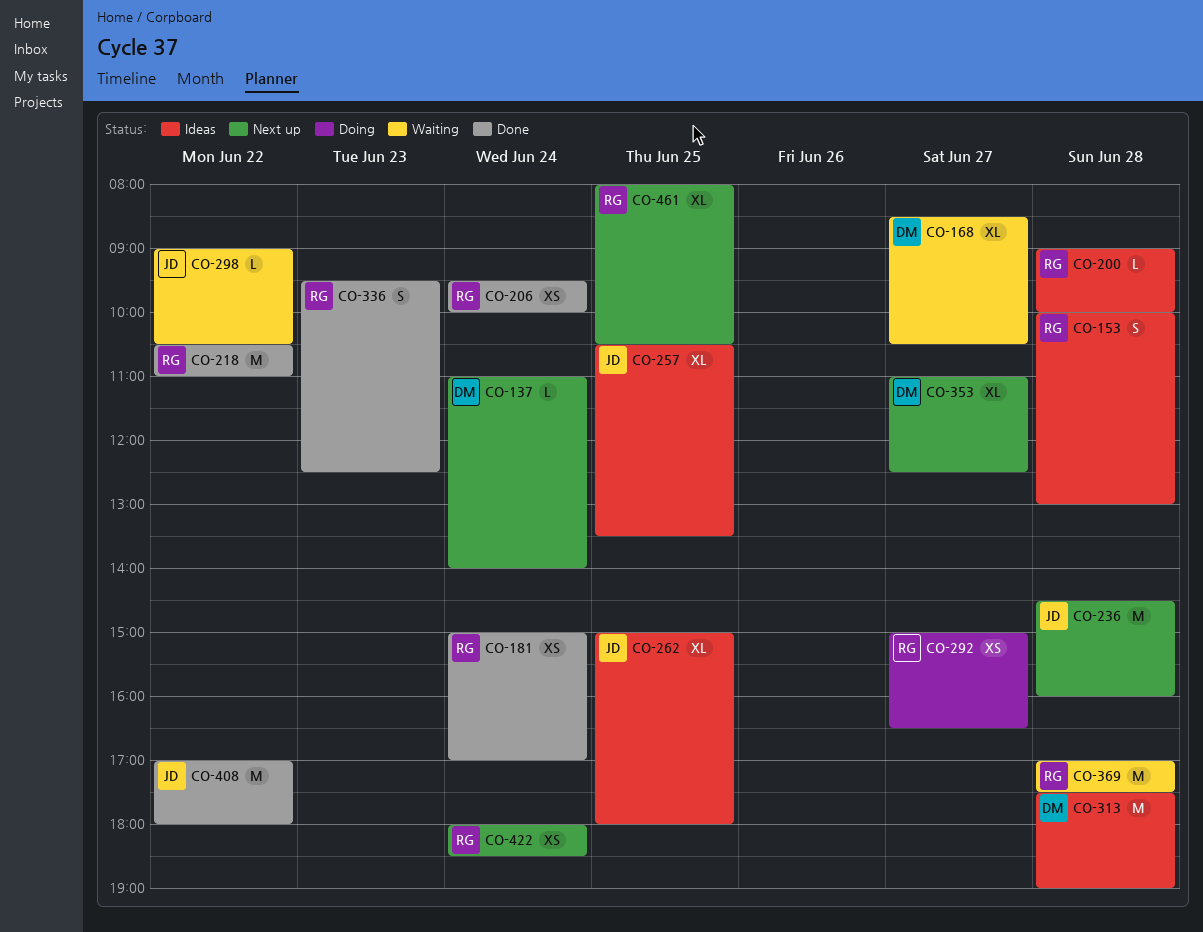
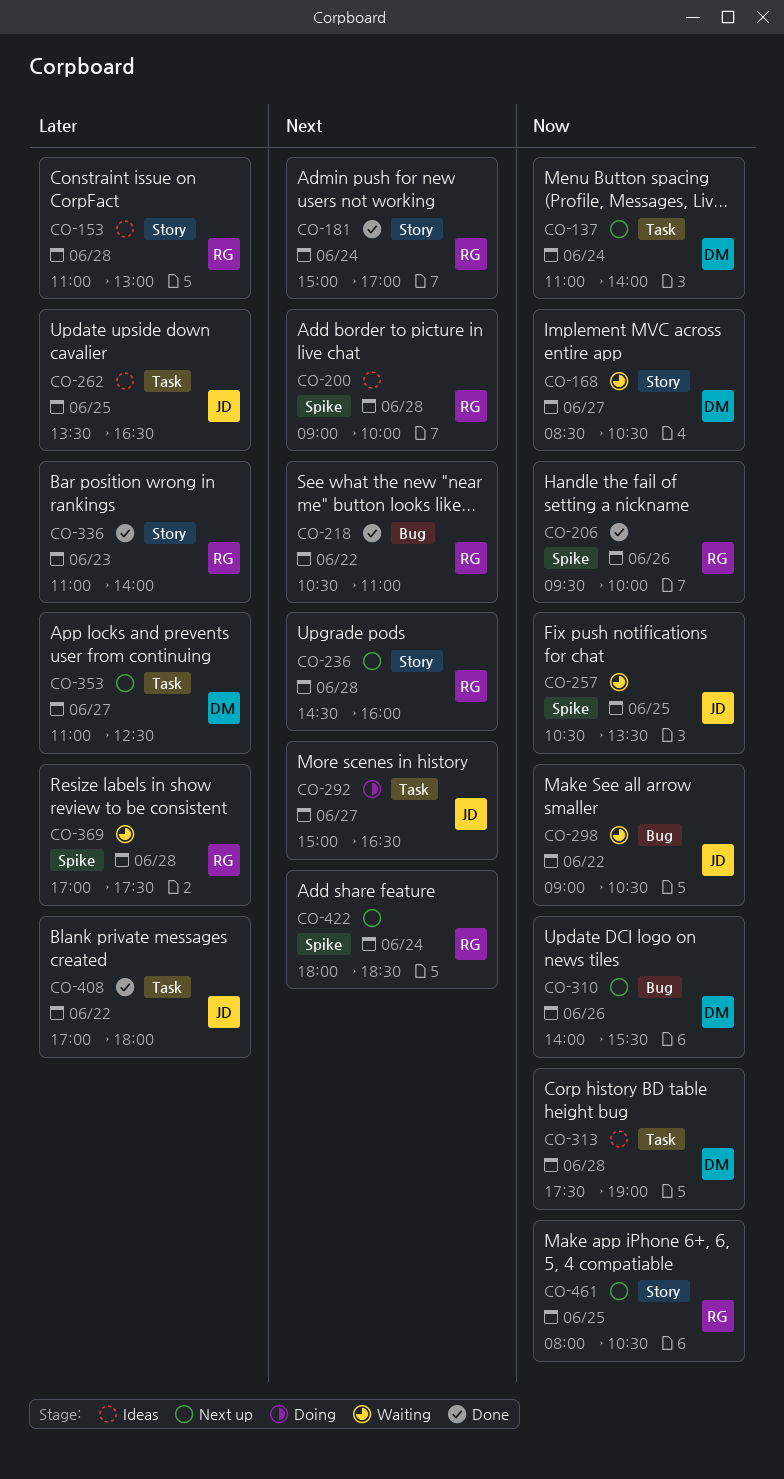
CO-153, begins: 10:00 -> 11:00
CO-206, day: Jun 24 -> Jun 26
CO-236, owner: JD -> RG
CO-257, status: Ideas -> Waiting
CO-262, begins: 15:00 -> 13:30
CO-262, ends: 18:00 -> 16:30
CO-292, owner: RG -> JD
CO-310: none -> present
CO-336, begins: 09:30 -> 11:00
CO-336, ends: 12:30 -> 14:00

